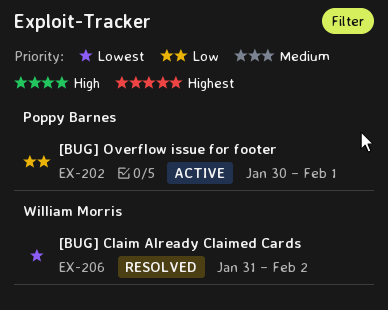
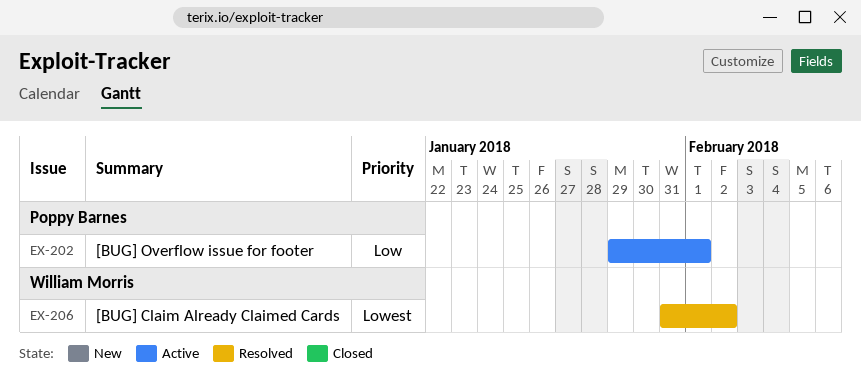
EX-202, start: Jan 30 -> Jan 29

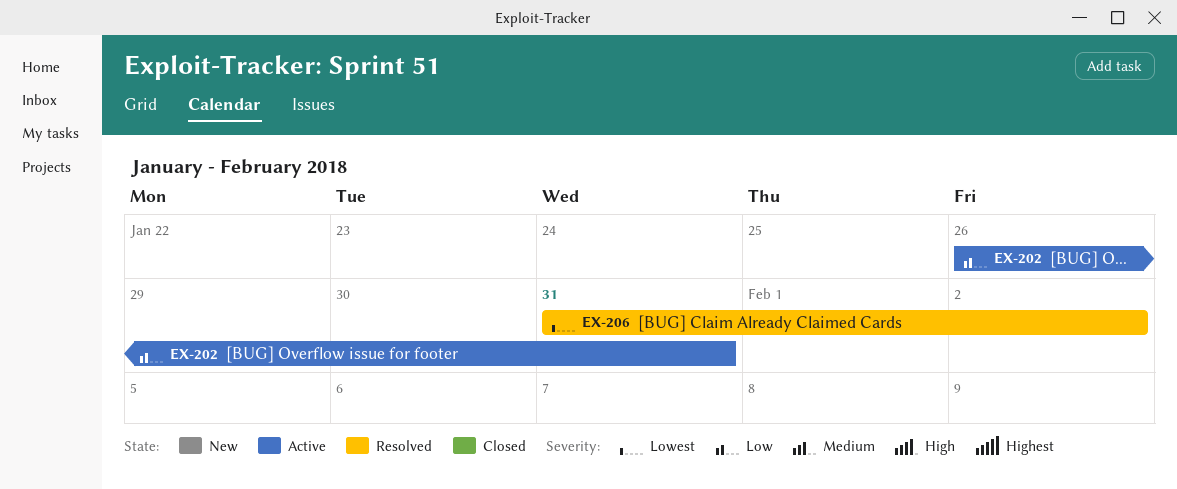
EX-202, start: Jan 29 -> Jan 26
EX-202, due: Feb 1 -> Jan 31

